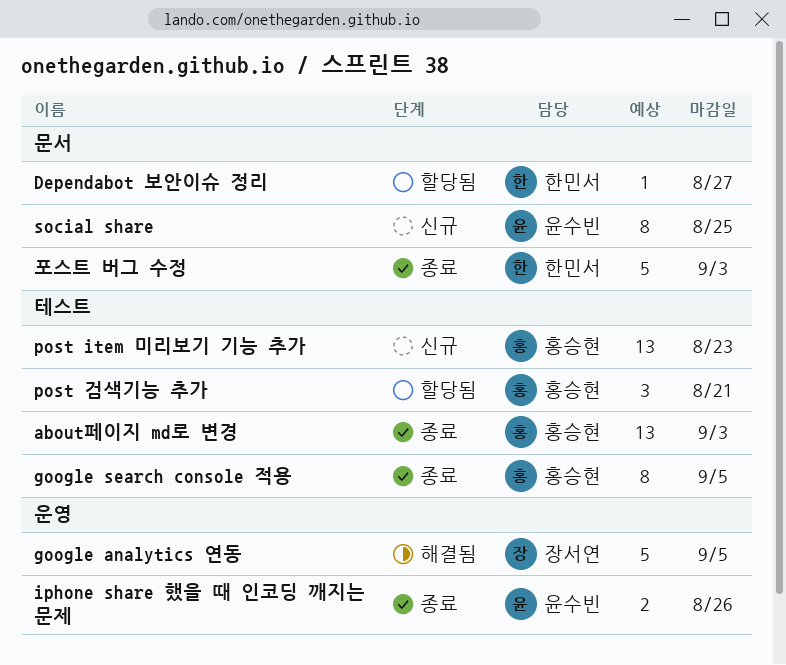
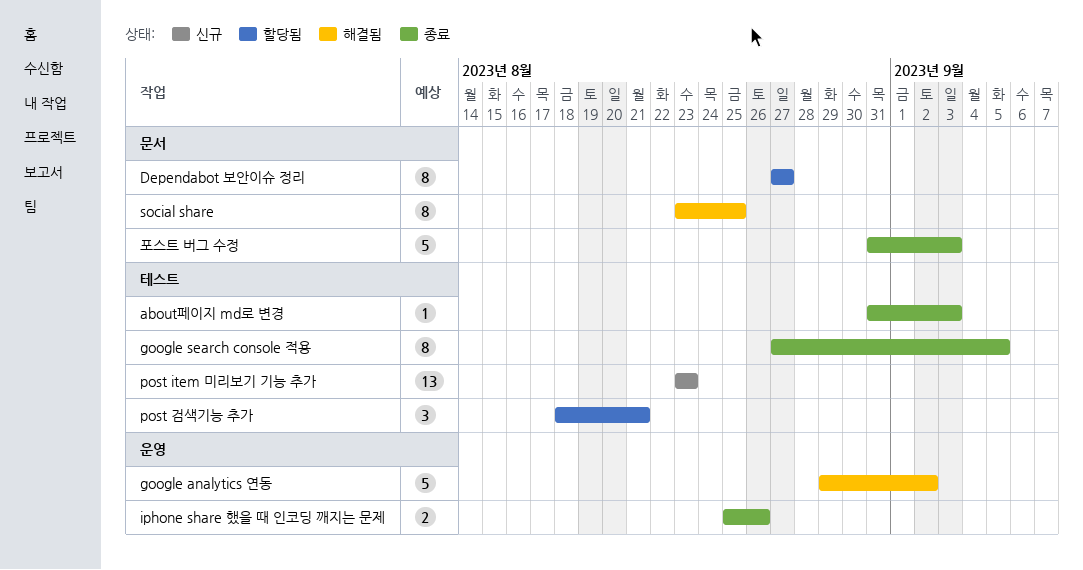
about페이지 md로 변경, estimate: 13 -> 1
Dependabot 보안이슈 정리, estimate: 1 -> 8
google analytics 연동, due: Sep 5 -> Sep 2
social share, status: 신규 -> 해결됨

